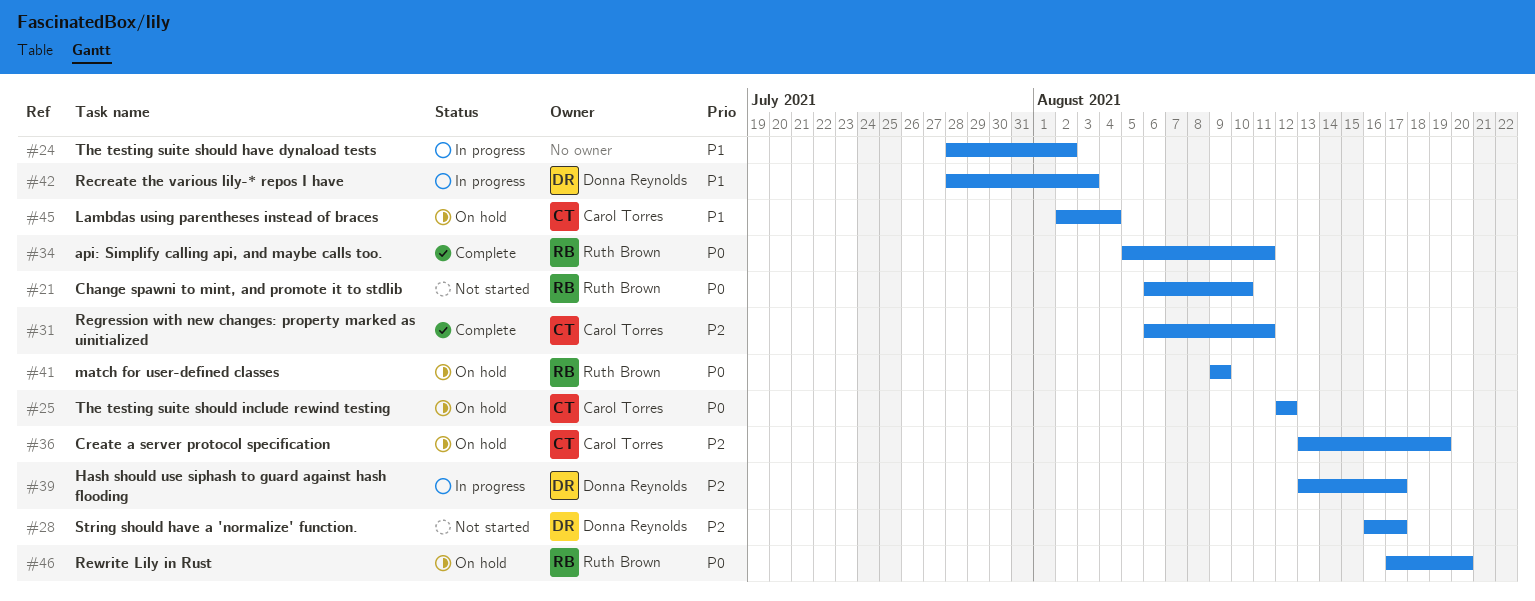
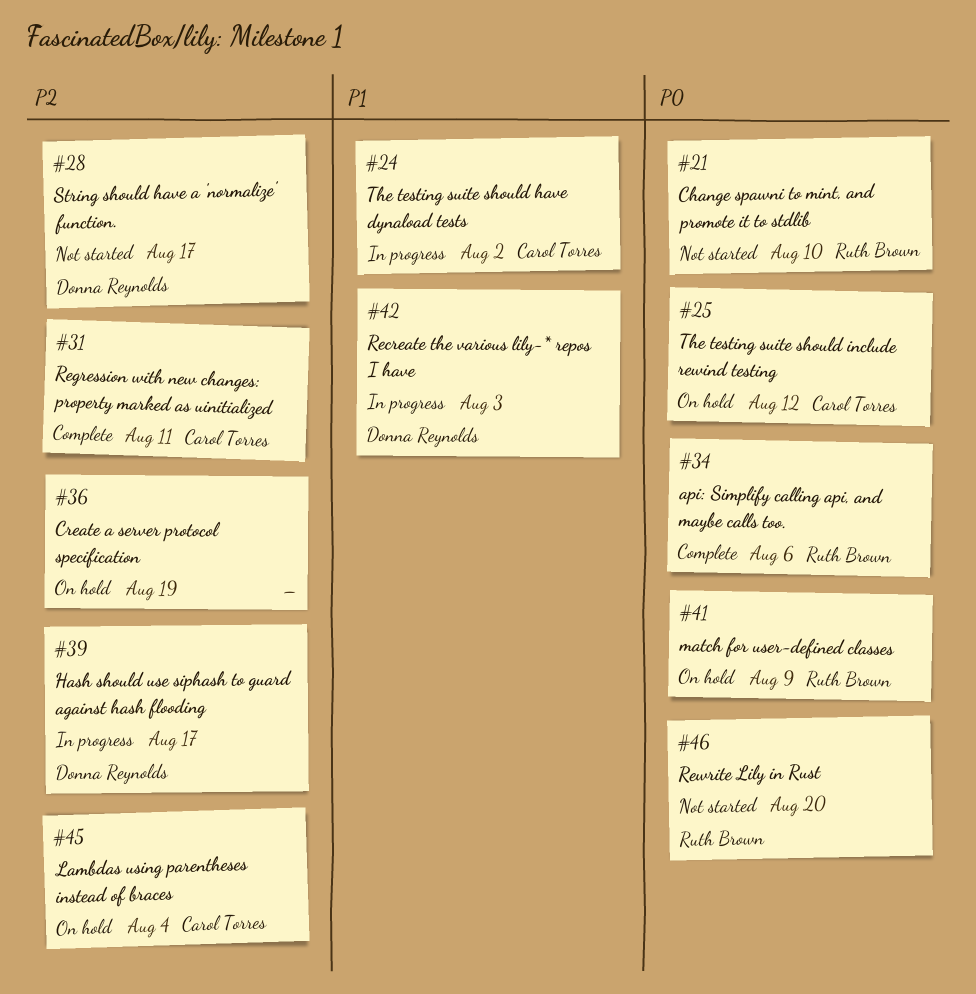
#24, owner: none -> Carol Torres
#34, due: Aug 11 -> Aug 6
#36, owner: Carol Torres -> none
#45, priority: P1 -> P2
#46, status: On hold -> Not started

